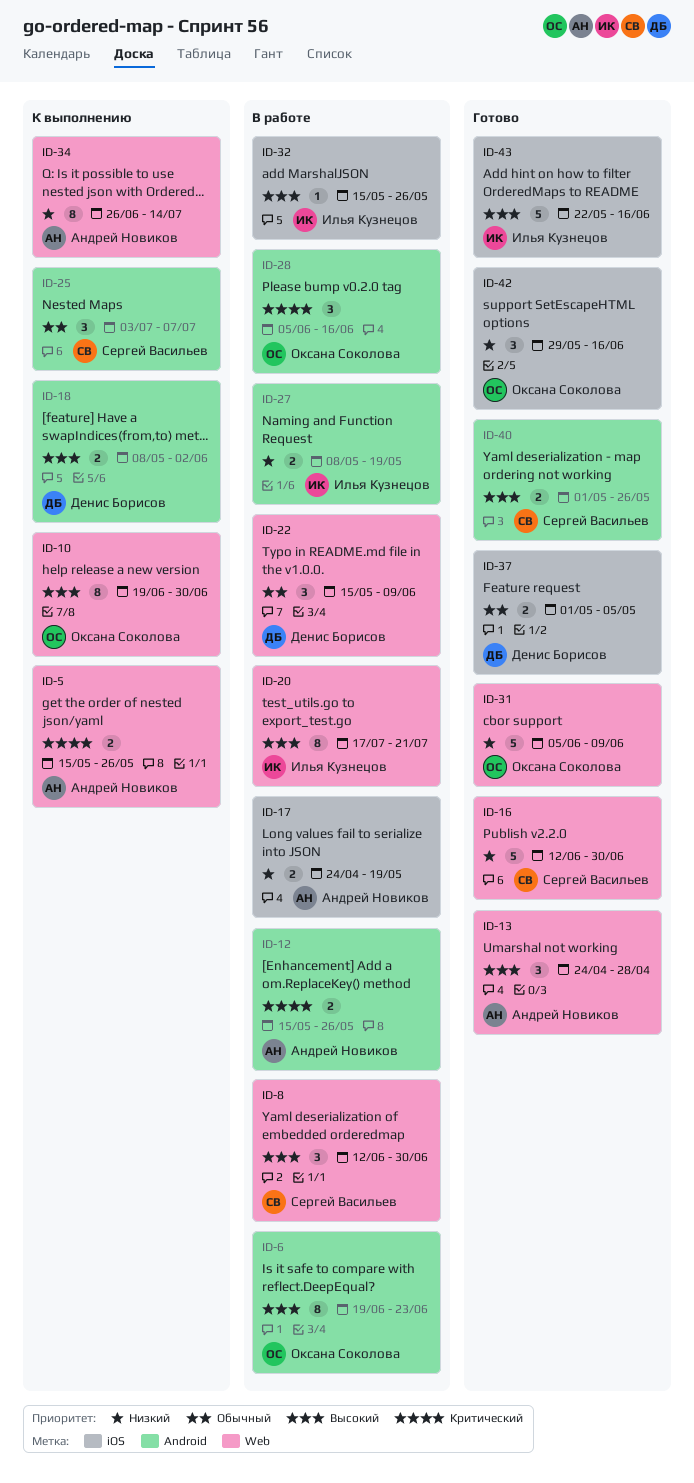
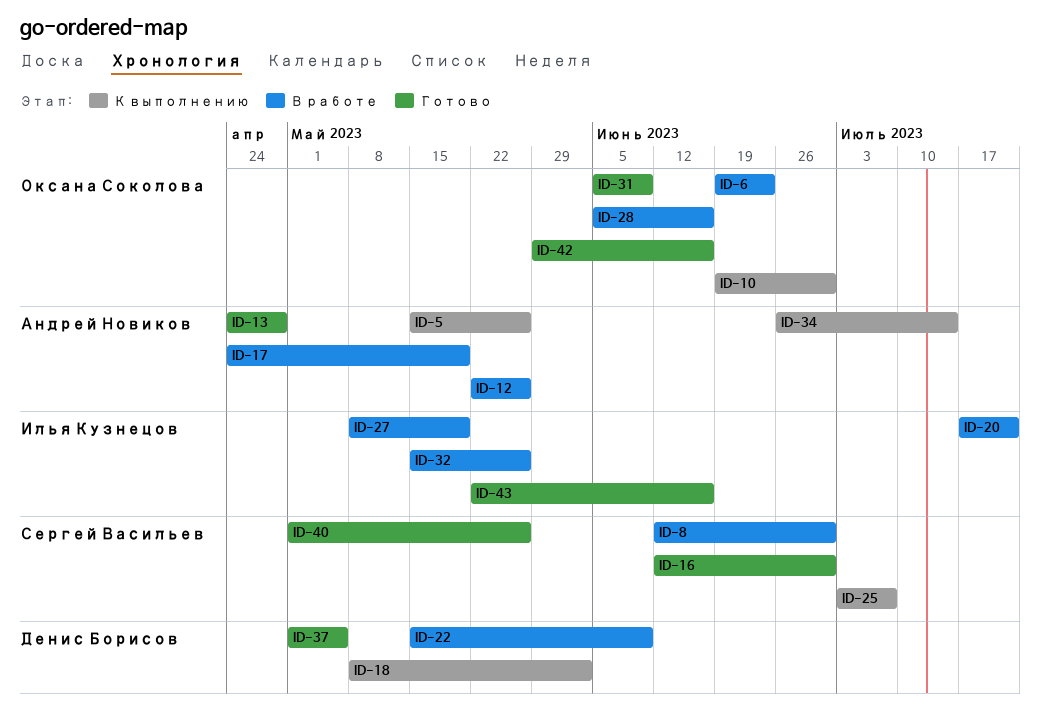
ID-12, start: May 15 -> May 22

